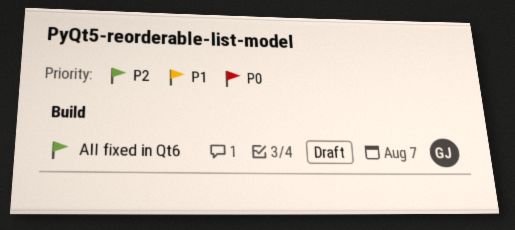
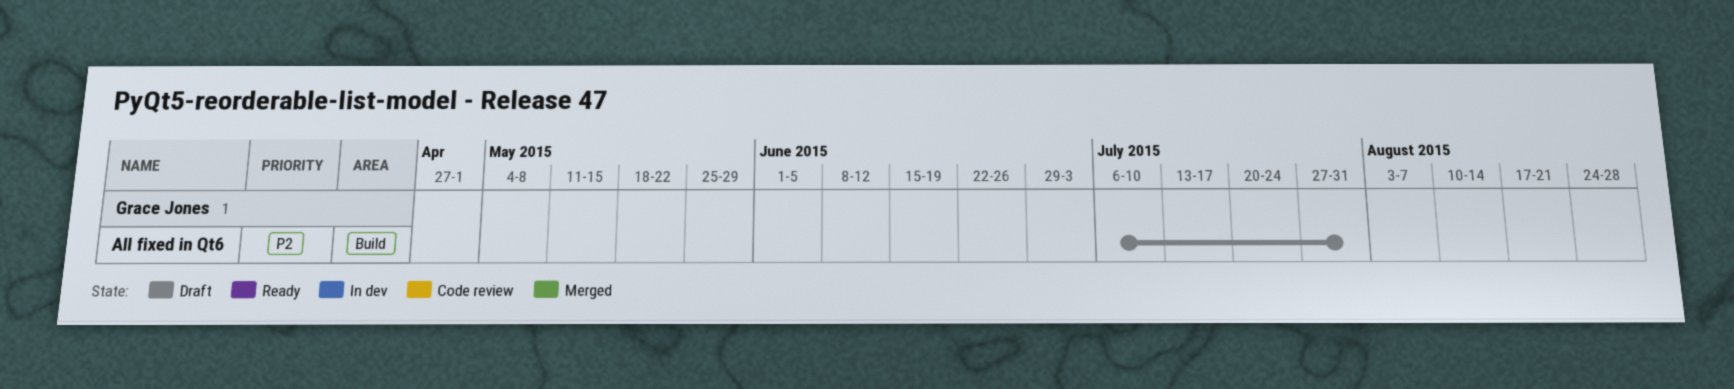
All fixed in Qt6, due: Aug 7 -> Jul 31

